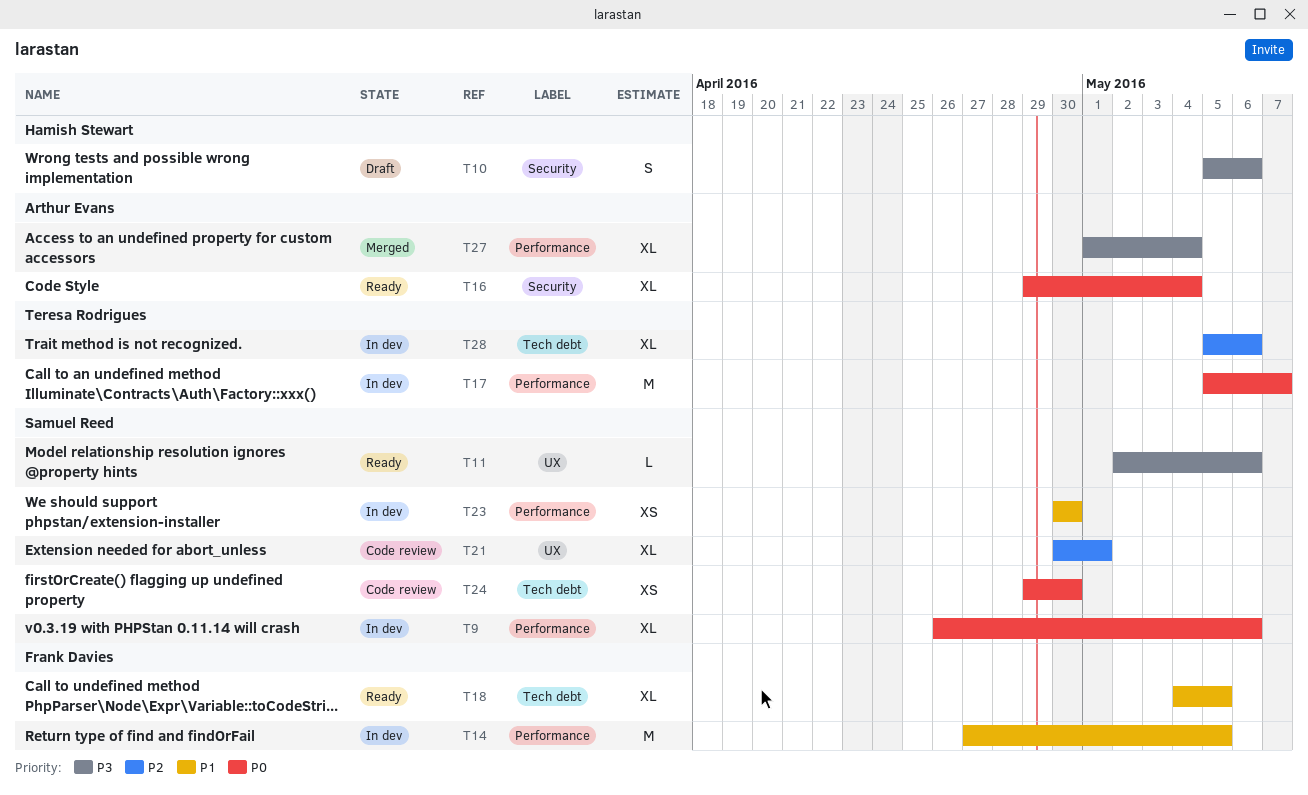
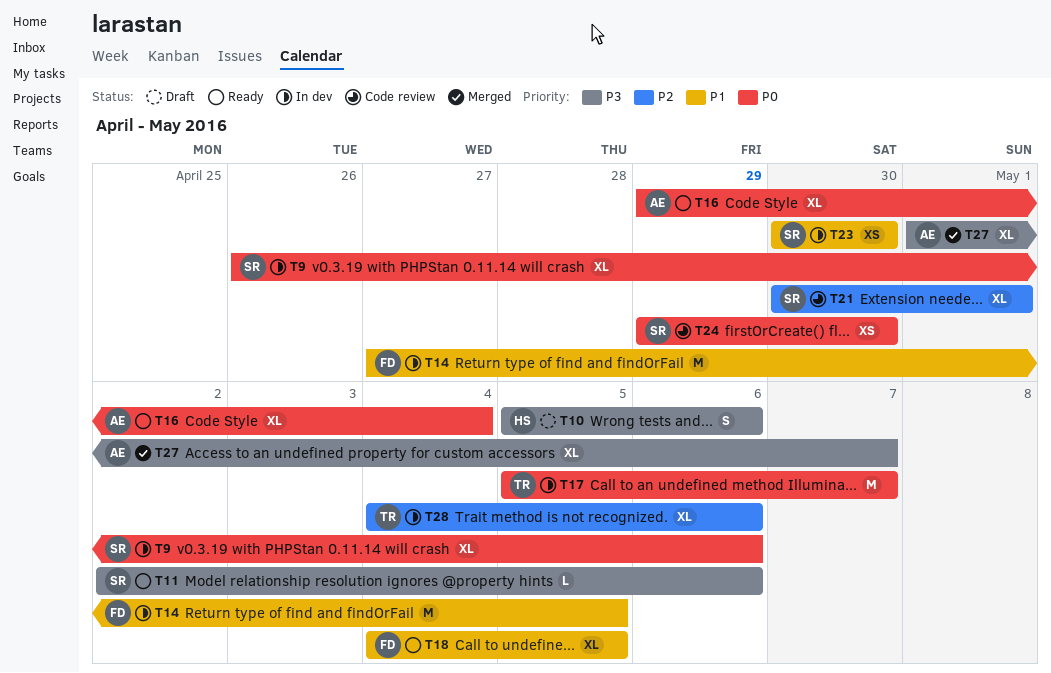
T27, due: May 4 -> May 7
T28, start: May 5 -> May 4

